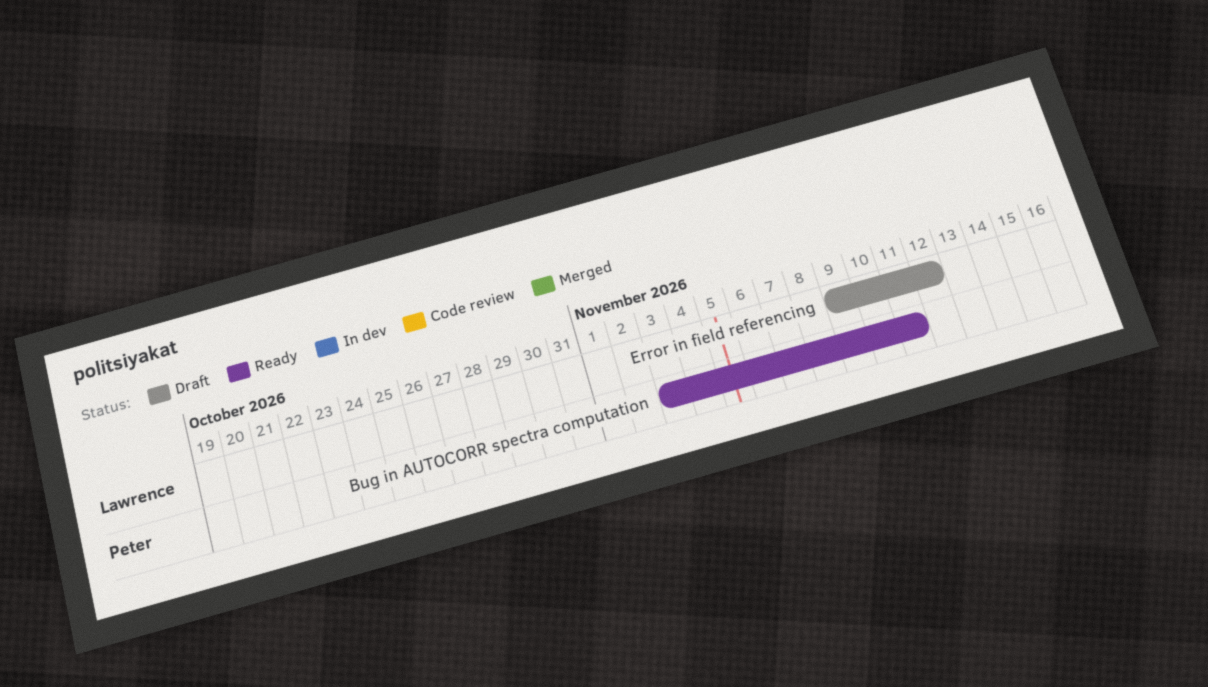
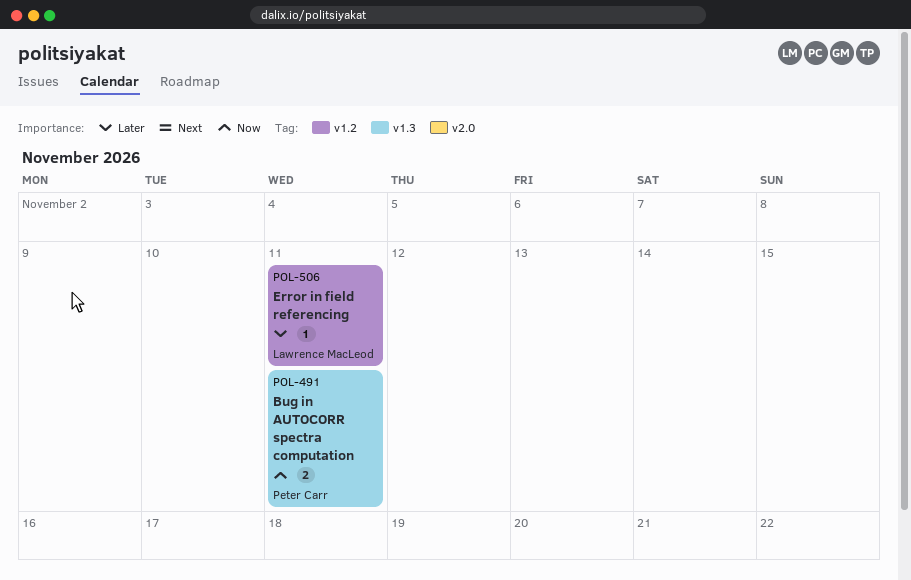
Error in field referencing, due: Nov 12 -> Nov 11

